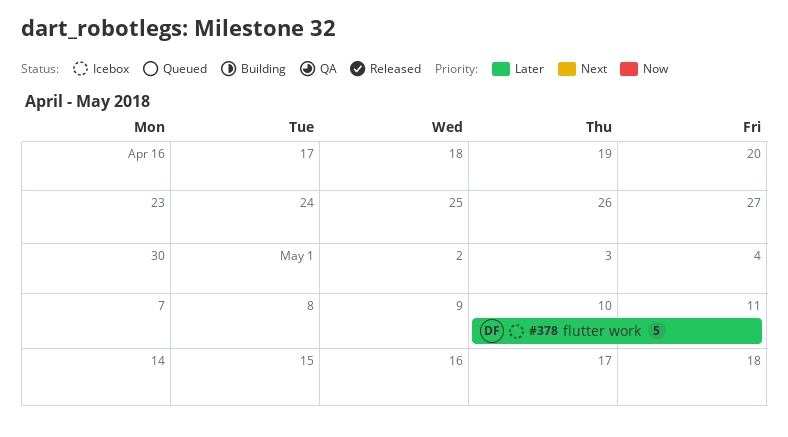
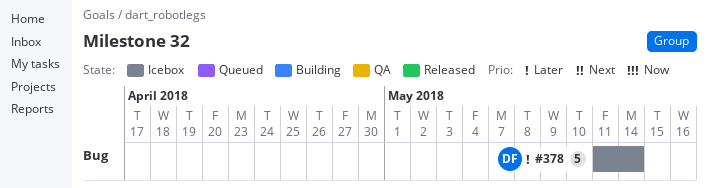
#378, start: May 10 -> May 11
#378, due: May 11 -> May 14

